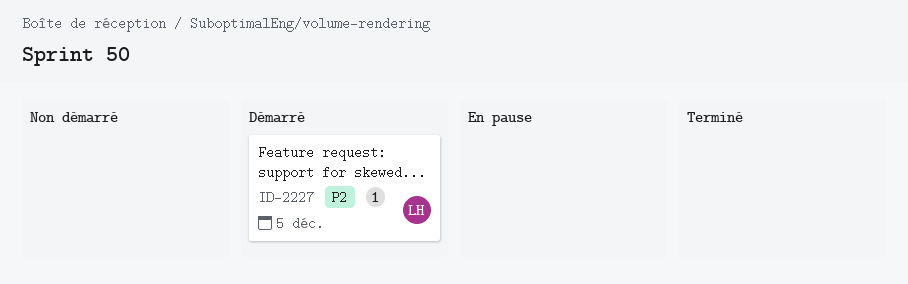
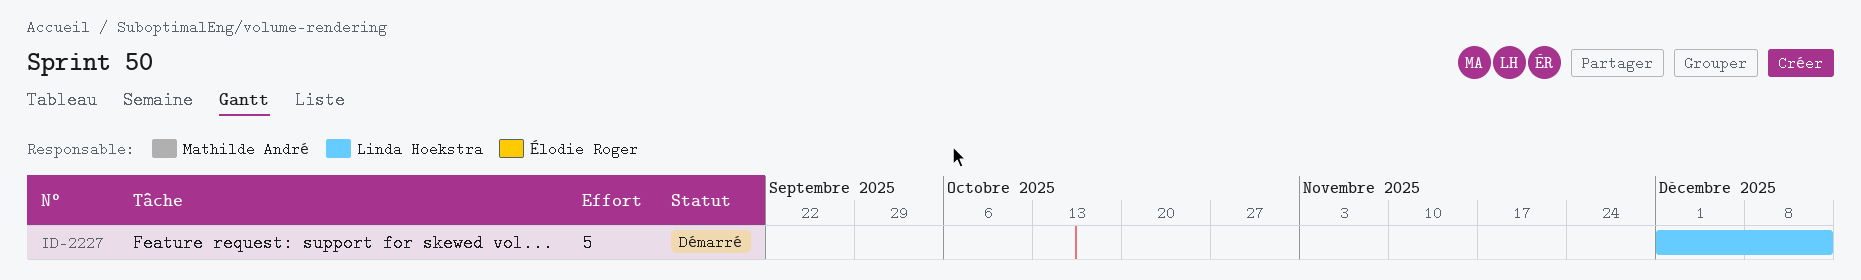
ID-2227, estimate: 1 -> 5
ID-2227, due: Dec 5 -> Dec 12

